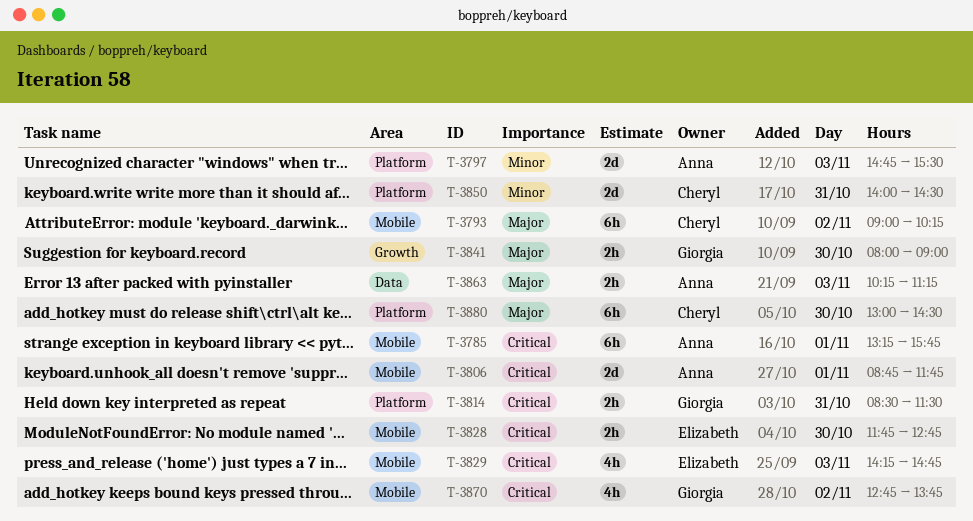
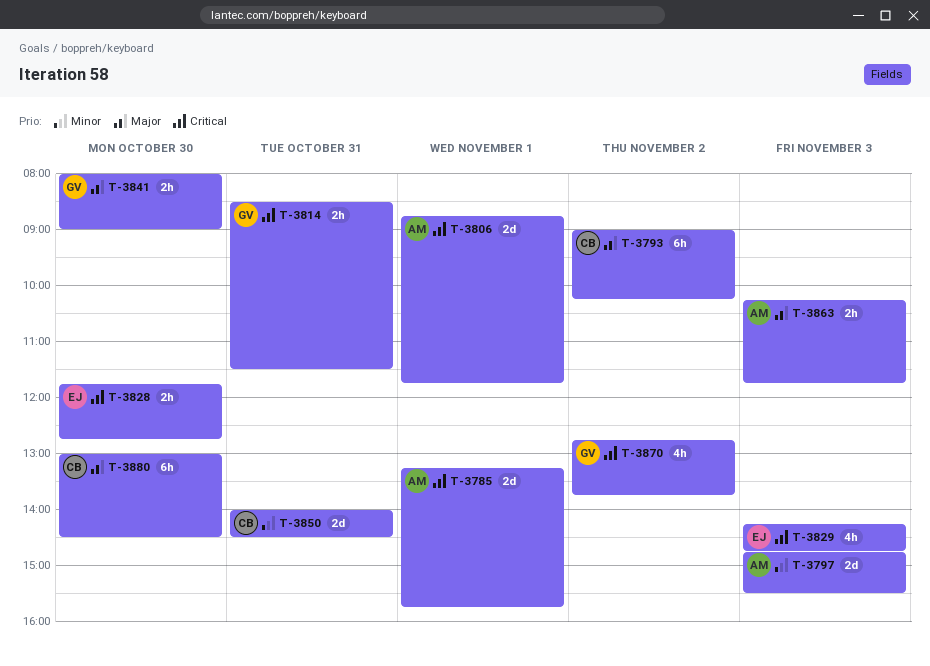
T-3785, estimate: 6h -> 2d
T-3863, ends: 11:15 -> 11:45

